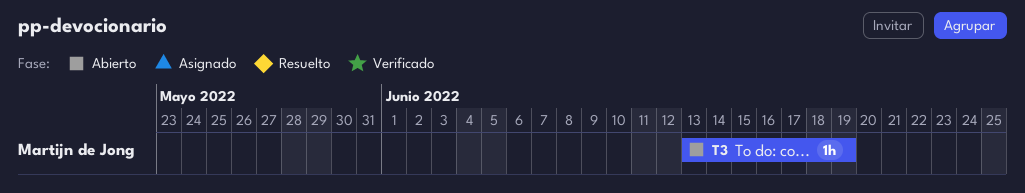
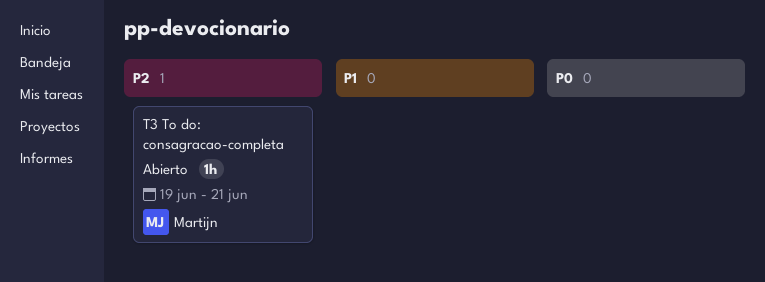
T3, start: Jun 13 -> Jun 19
T3, due: Jun 19 -> Jun 21

